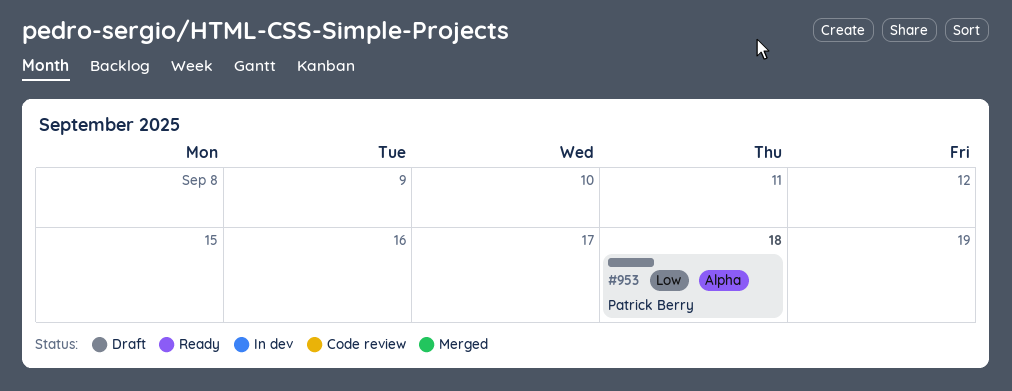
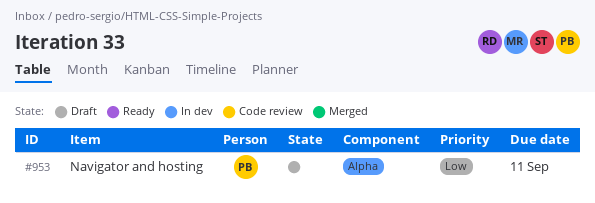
#953, due: Sep 18 -> Sep 11

